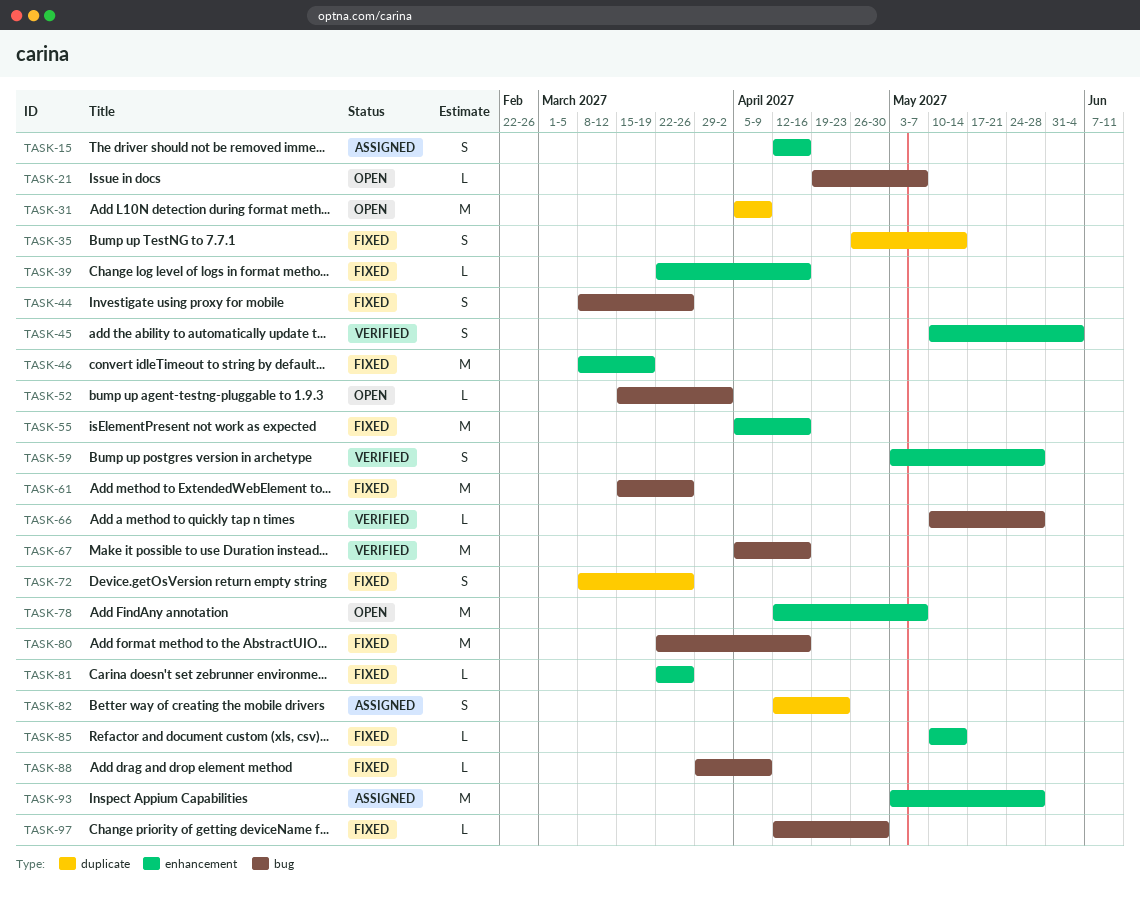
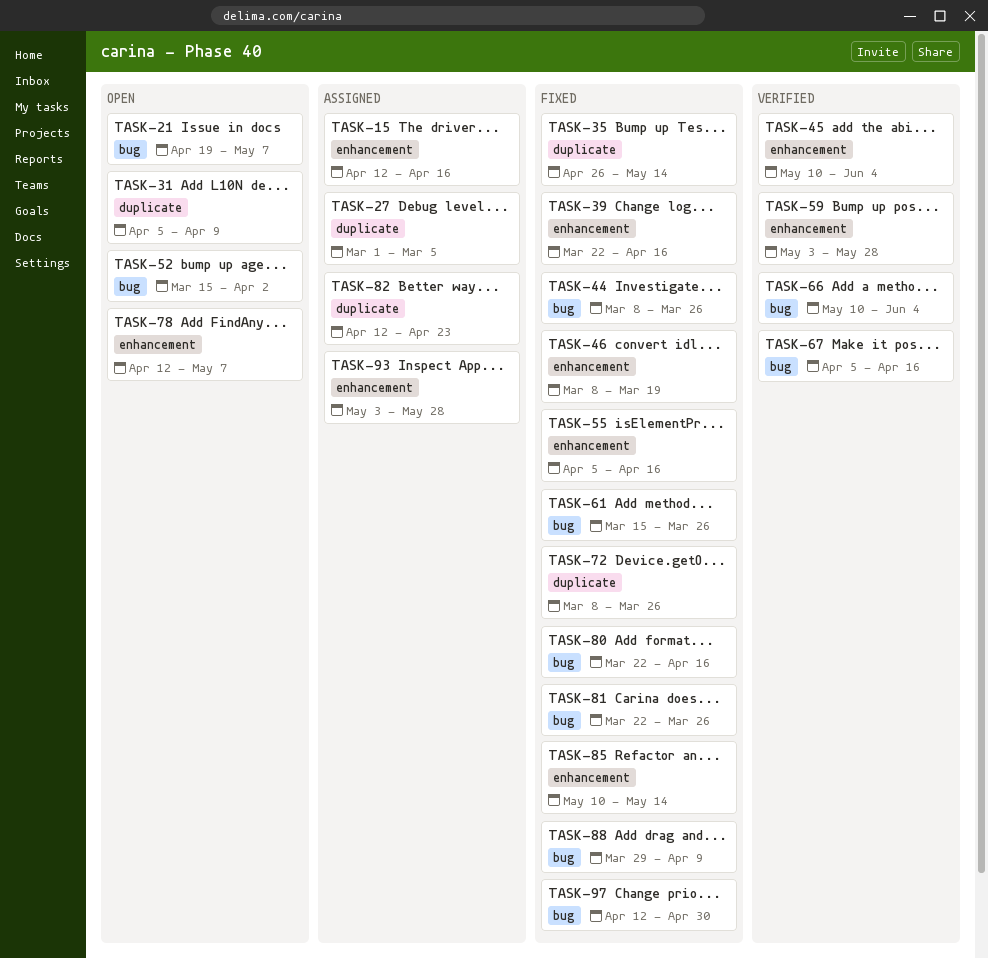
TASK-27: none -> present
TASK-66, due: May 28 -> Jun 4
TASK-81, label: enhancement -> bug

